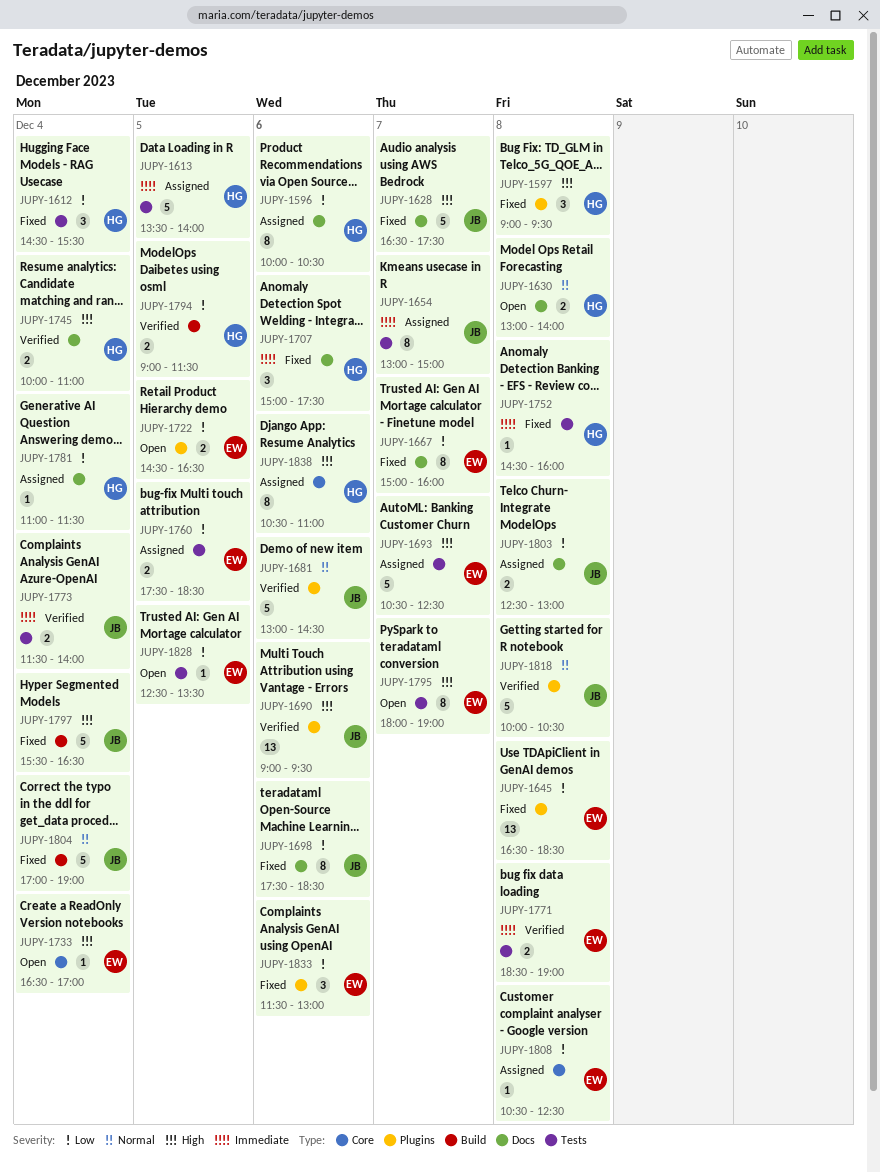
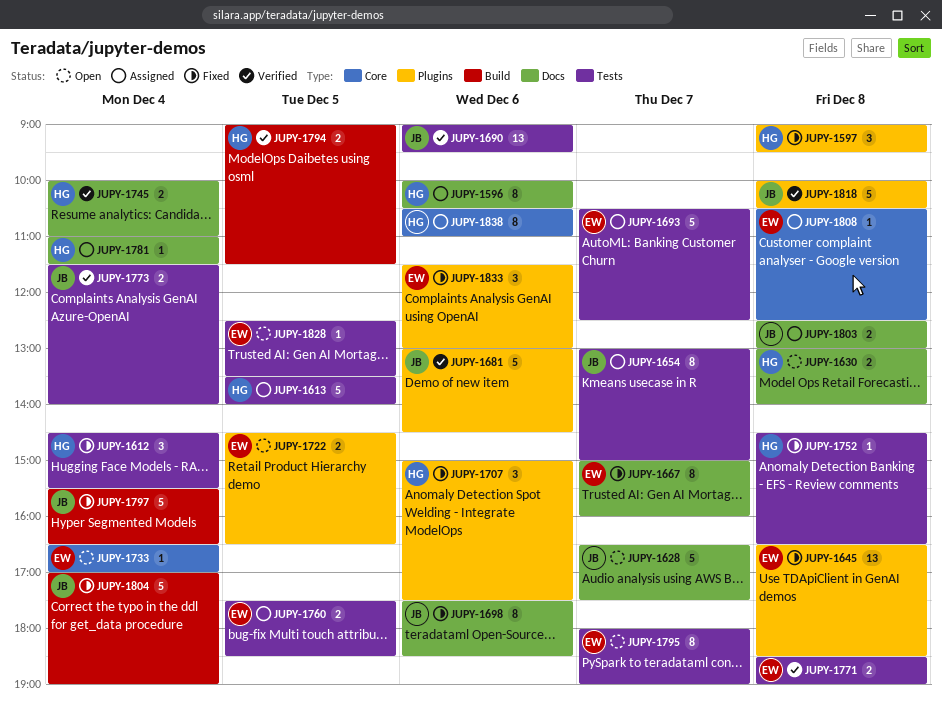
JUPY-1628, status: Fixed -> Open
JUPY-1690, label: Plugins -> Tests
JUPY-1707, label: Docs -> Plugins
JUPY-1752, ends: 16:00 -> 16:30

